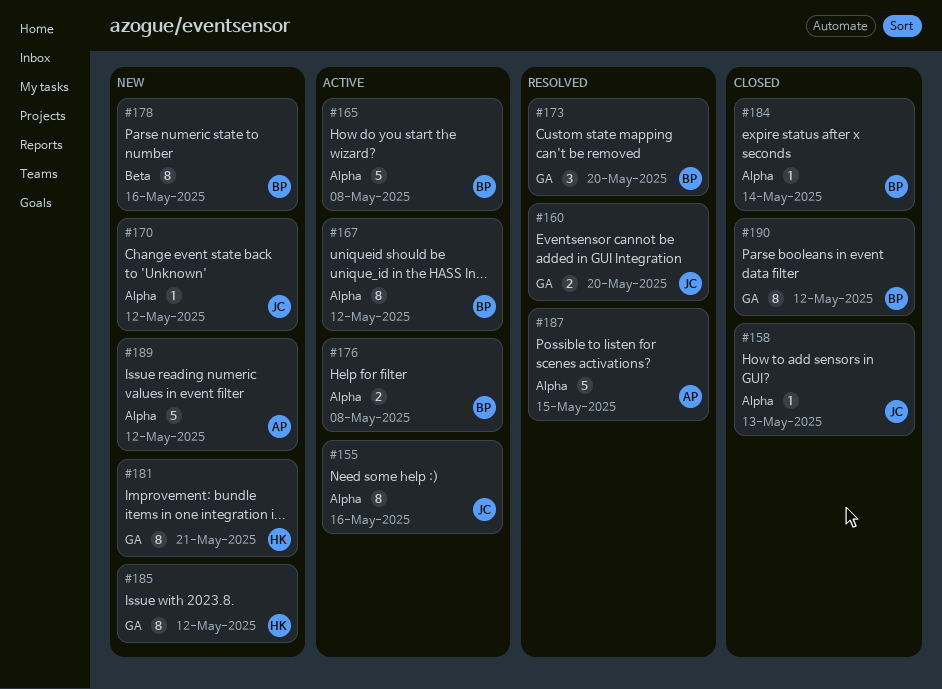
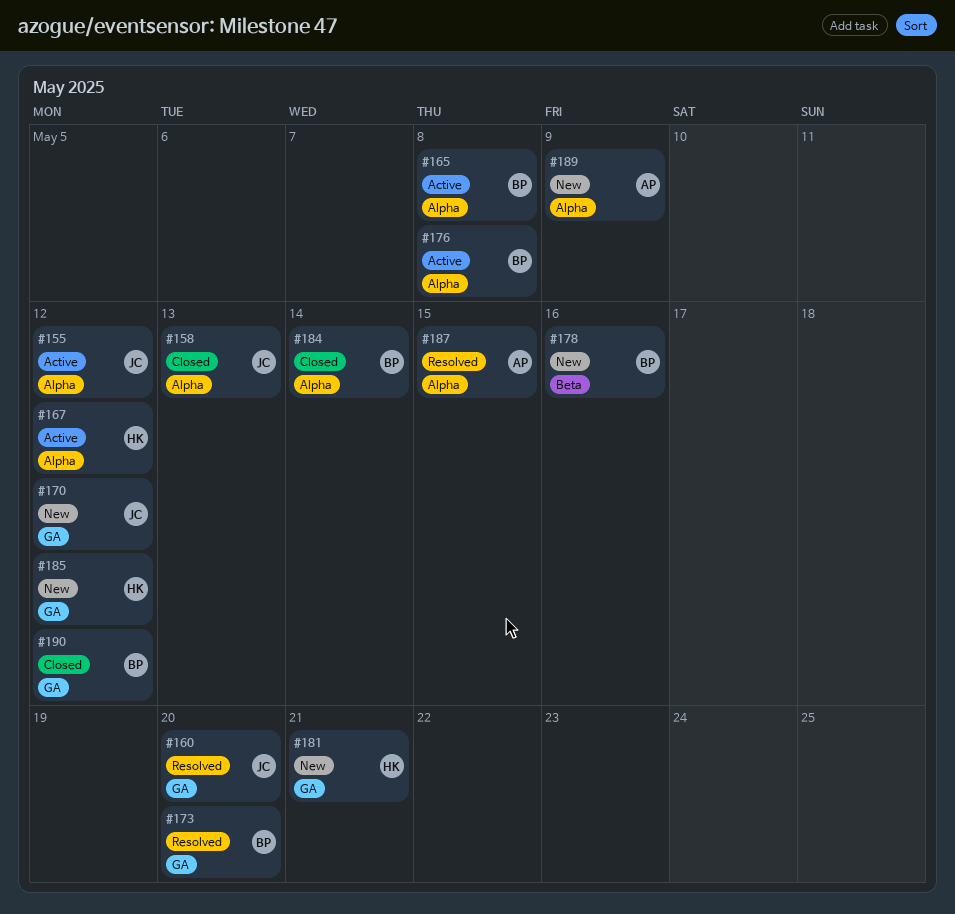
#155, due: May 16 -> May 12
#167, owner: BP -> HK
#170, label: Alpha -> GA
#189, due: May 12 -> May 9

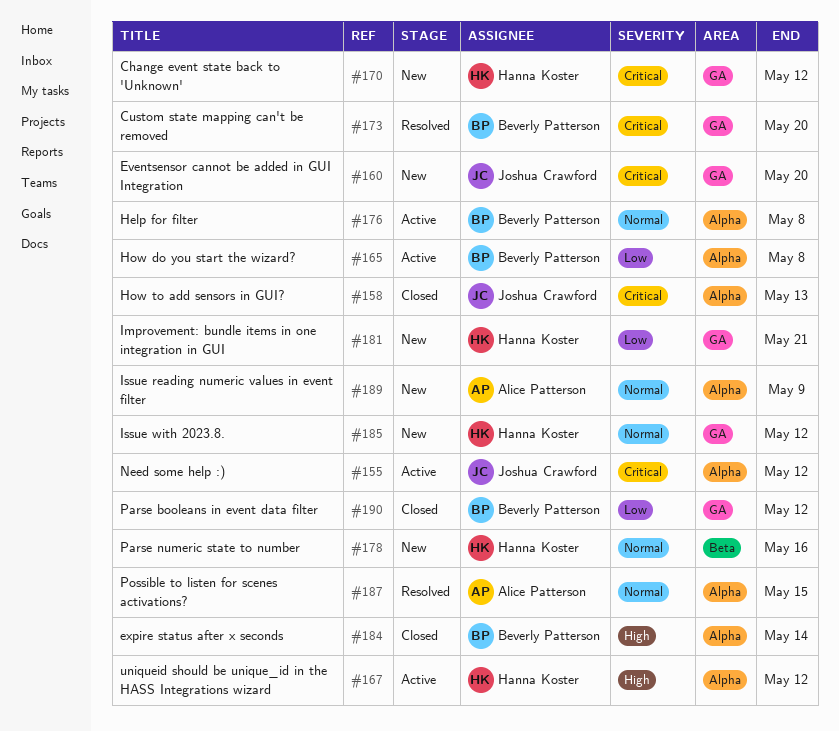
#160, status: Resolved -> New
#170, owner: Joshua Crawford -> Hanna Koster
#178, owner: Beverly Patterson -> Hanna Koster

